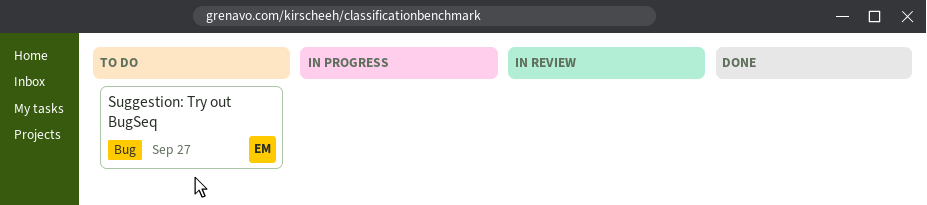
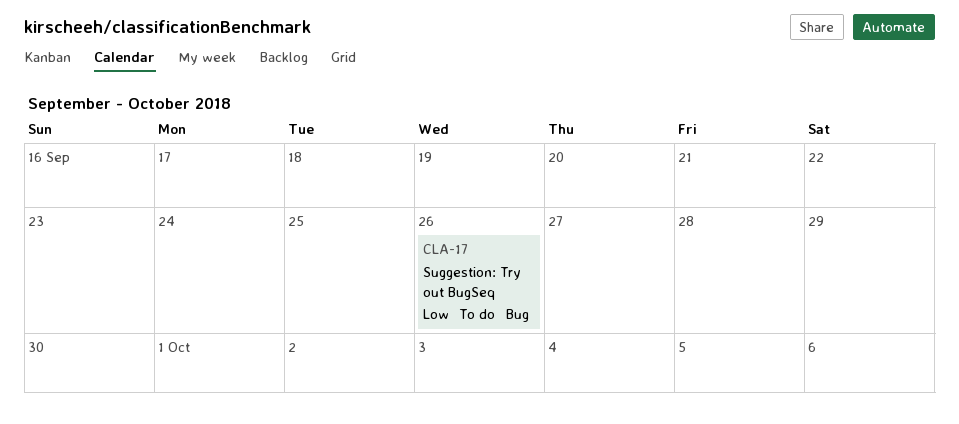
Suggestion: Try out BugSeq, due: Sep 27 -> Sep 26

